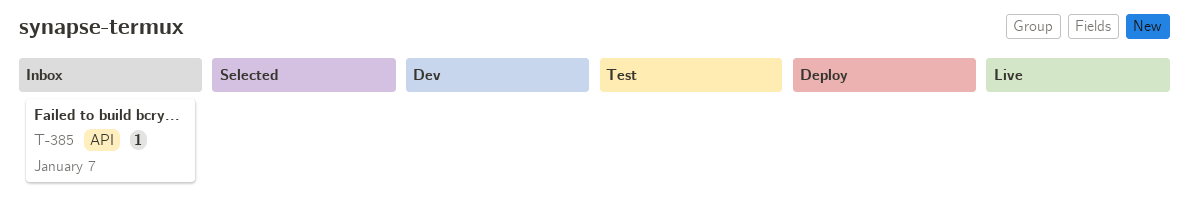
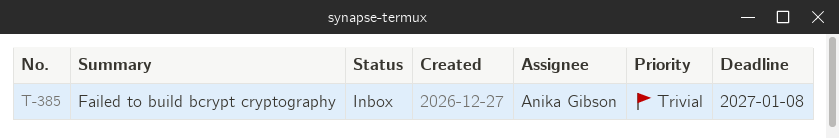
T-385, due: Jan 7 -> Jan 8

